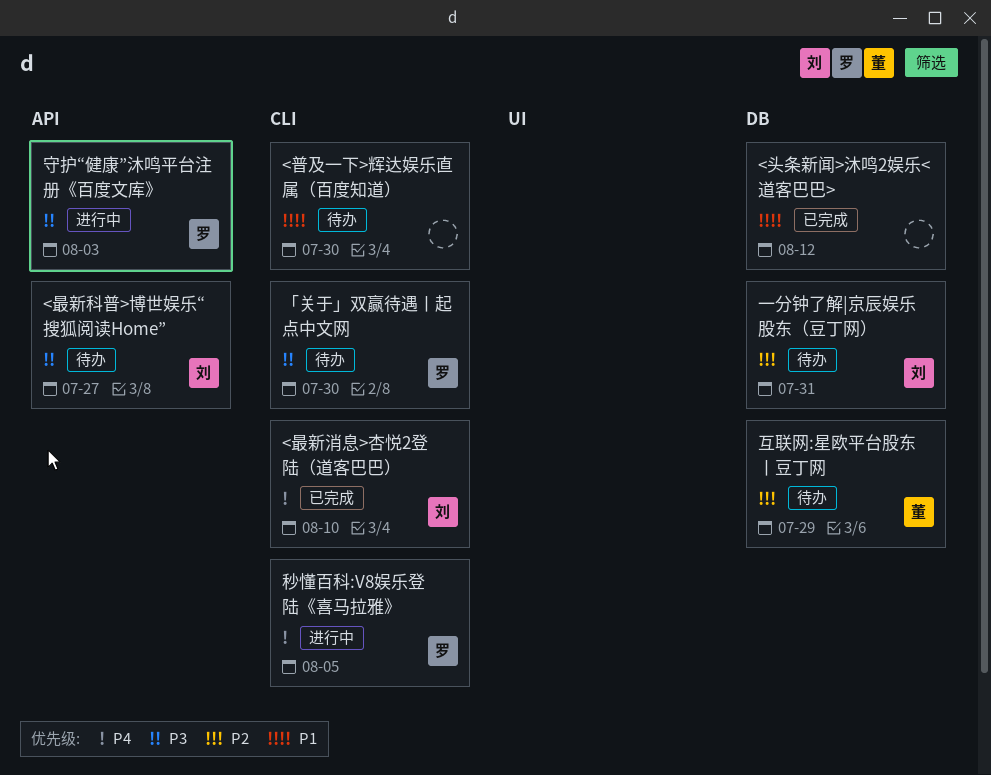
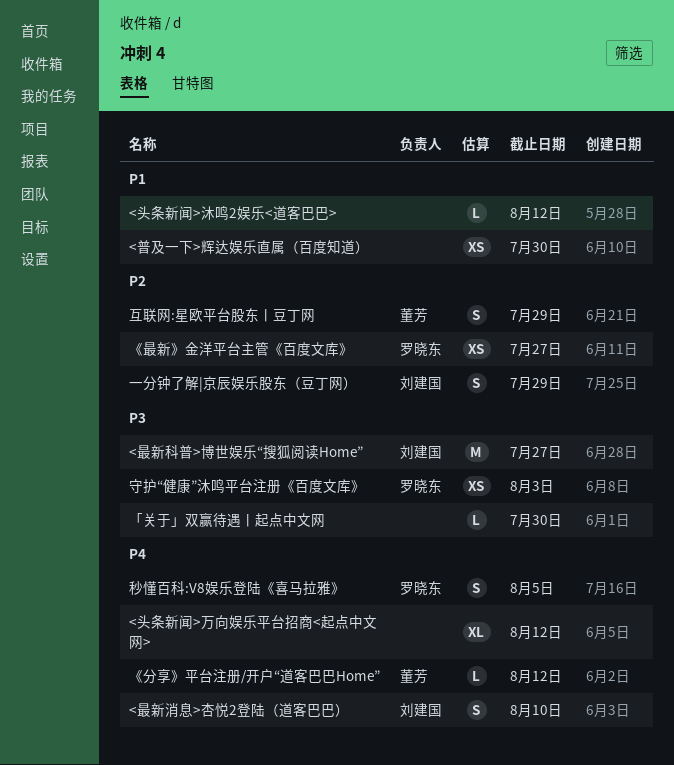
<头条新闻>万向娱乐平台招商<起点中文网>: none -> present
《分享》平台注册/开户“道客巴巴Home”: none -> present
《最新》金洋平台主管《百度文库》: none -> present
「关于」双赢待遇丨起点中文网, owner: 罗晓东 -> none
一分钟了解|京辰娱乐股东（豆丁网）, due: Jul 31 -> Jul 29

